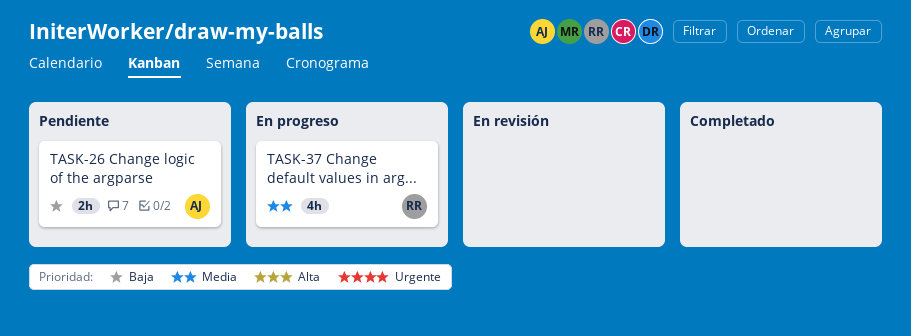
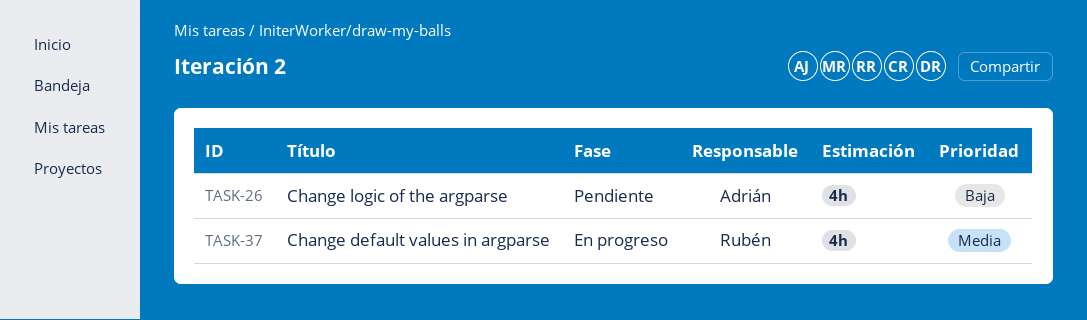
TASK-26, estimate: 2h -> 4h

